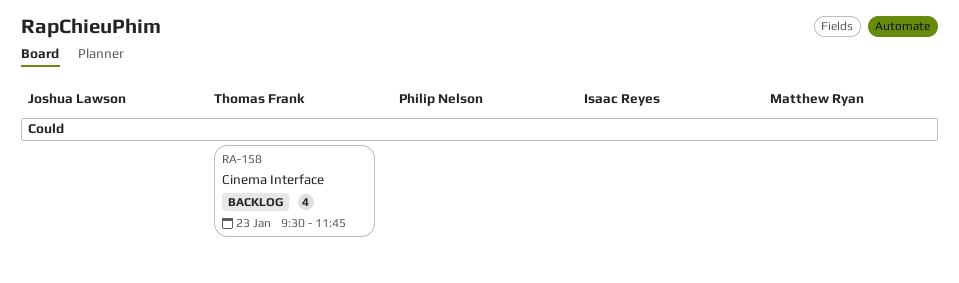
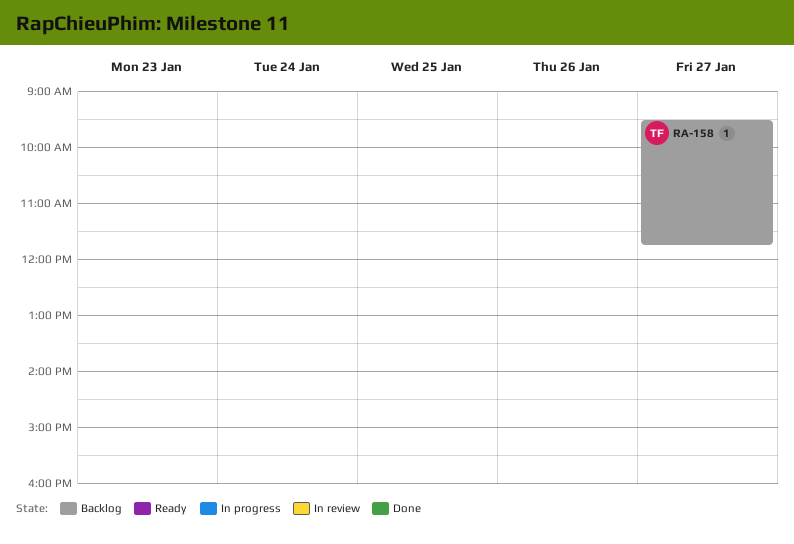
RA-158, estimate: 4 -> 1
RA-158, day: Jan 23 -> Jan 27

